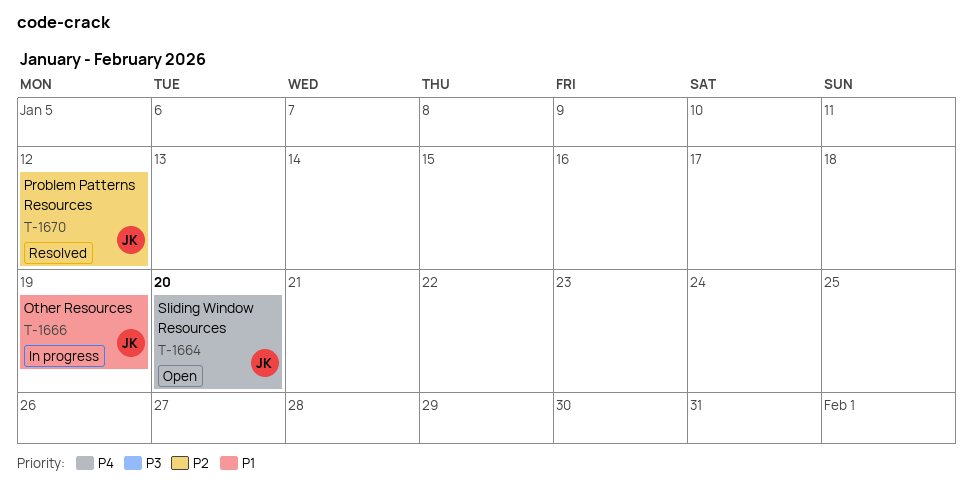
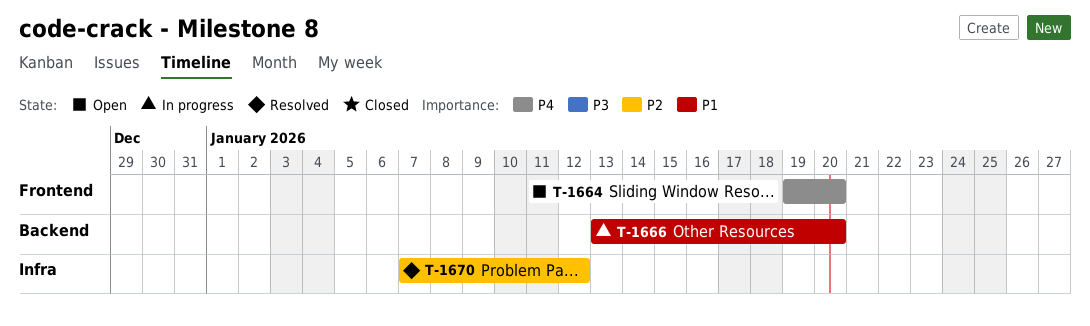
T-1666, due: Jan 19 -> Jan 20

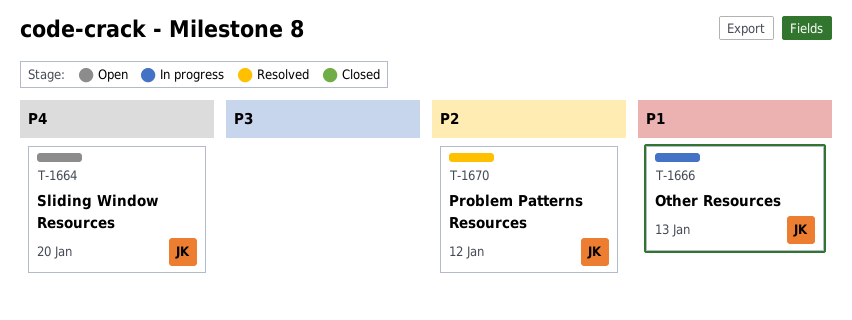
T-1666, due: Jan 20 -> Jan 13

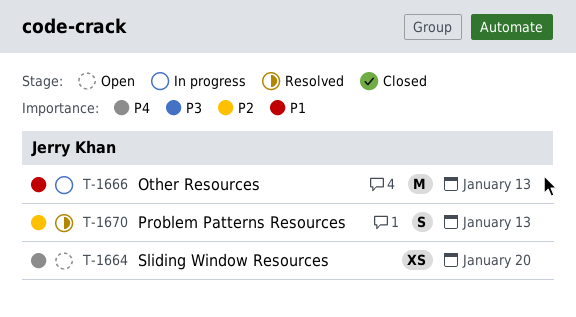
T-1670, due: Jan 12 -> Jan 13

